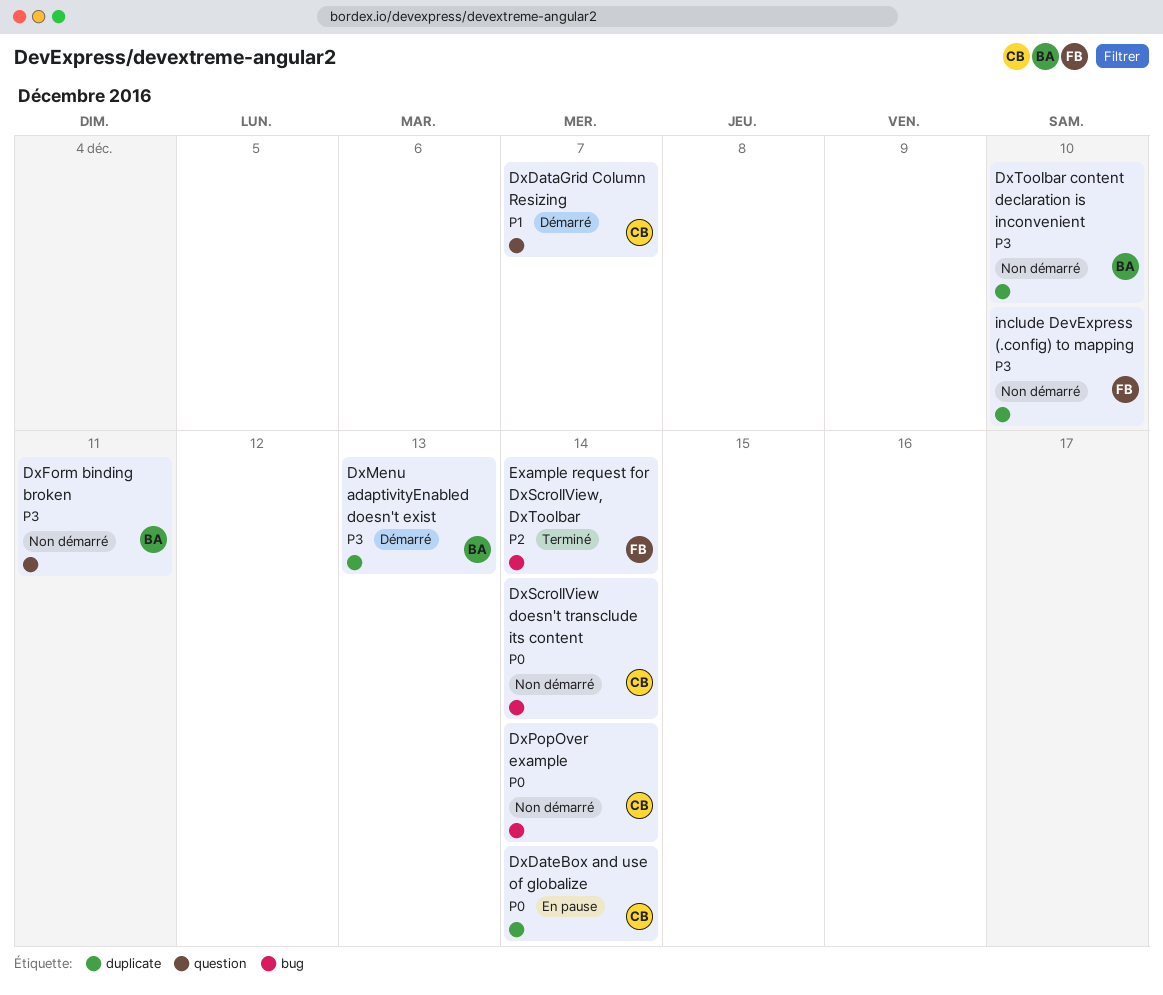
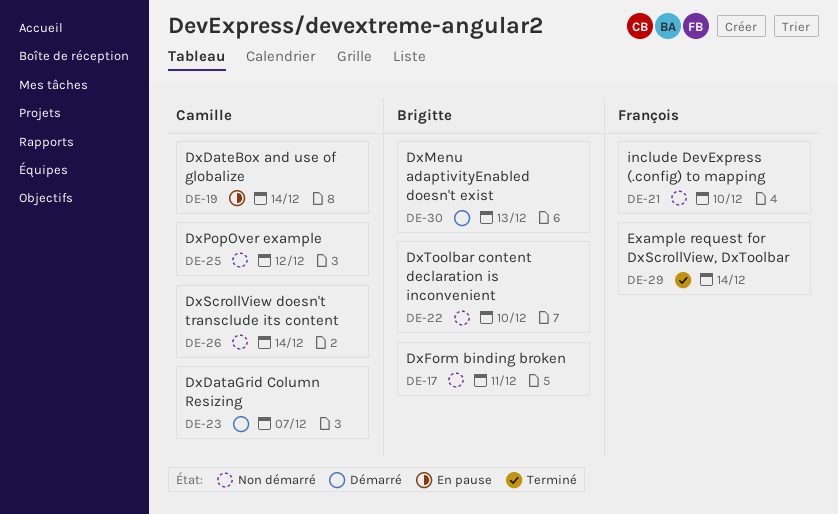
DxPopOver example, due: Dec 14 -> Dec 12

